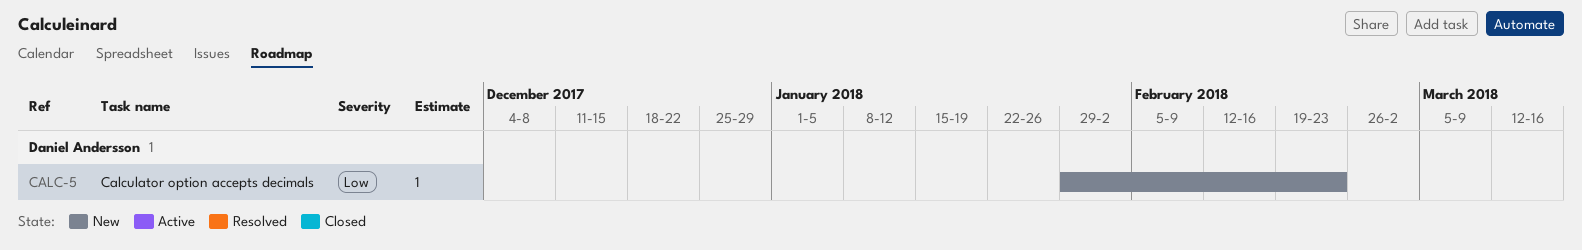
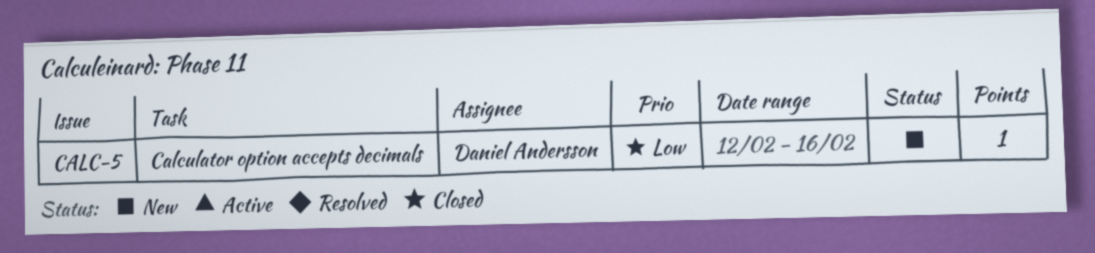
CALC-5, start: Jan 29 -> Feb 12
CALC-5, due: Feb 23 -> Feb 16

